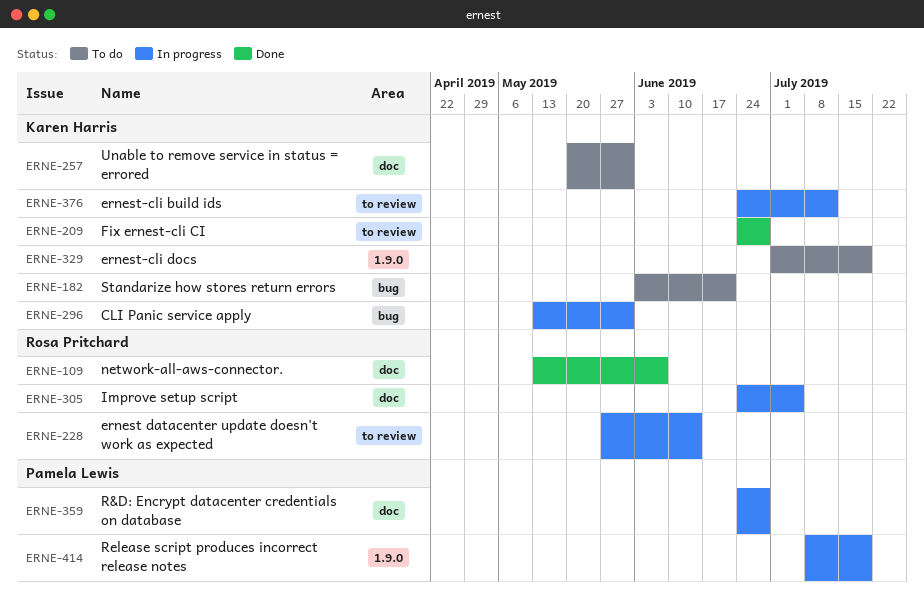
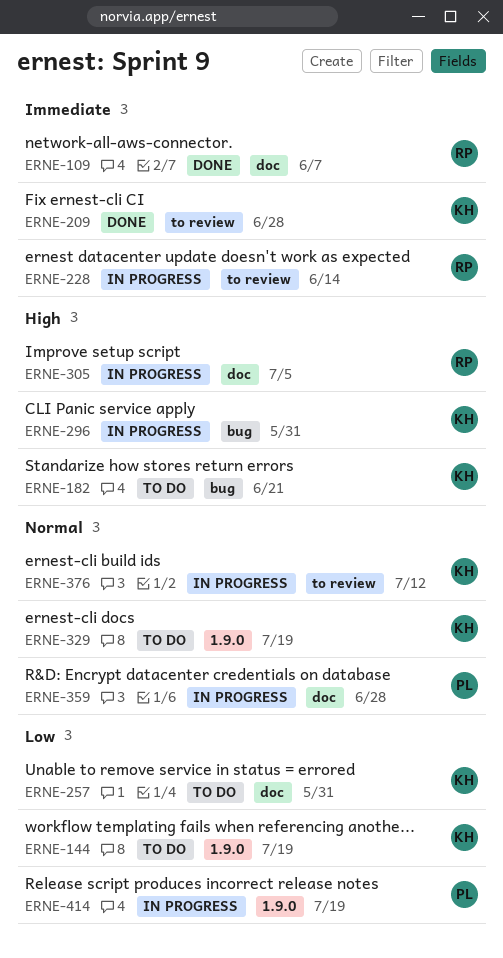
ERNE-144: none -> present

